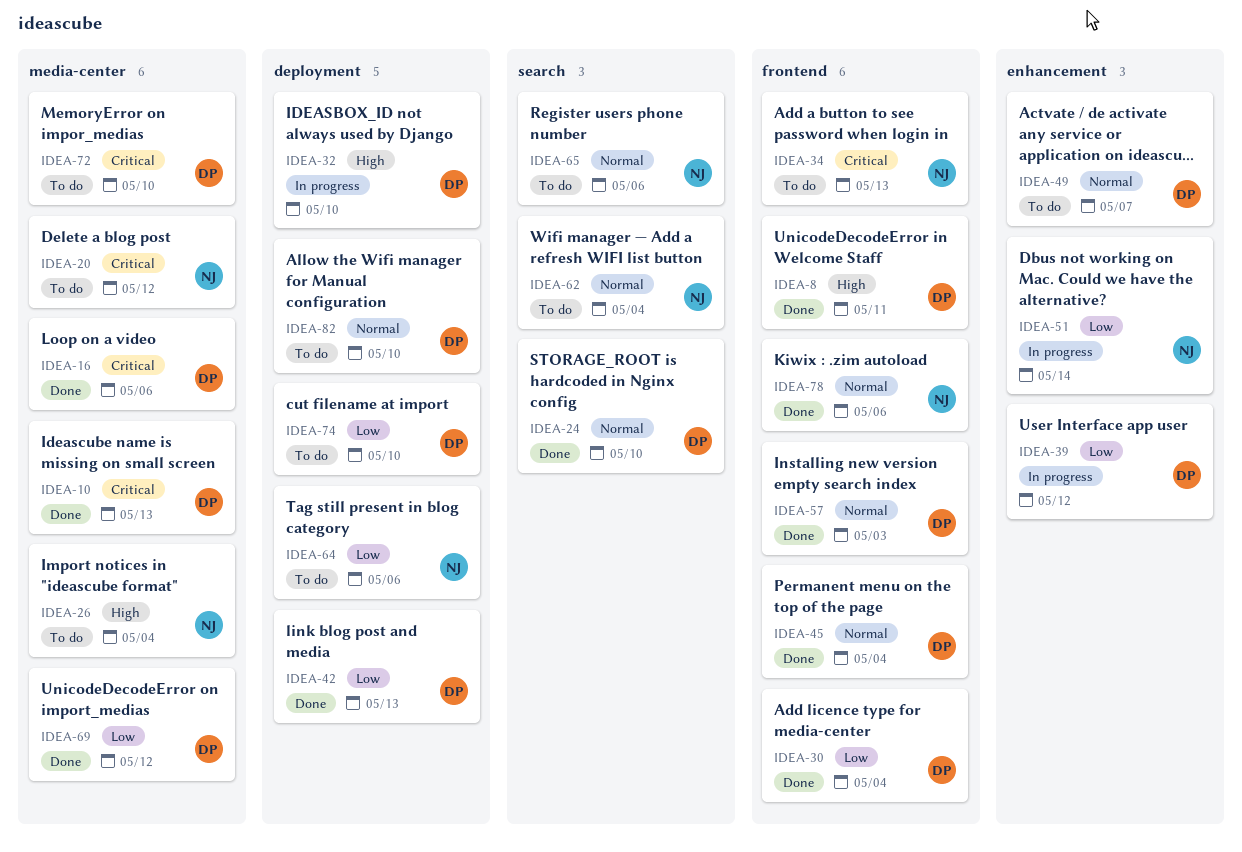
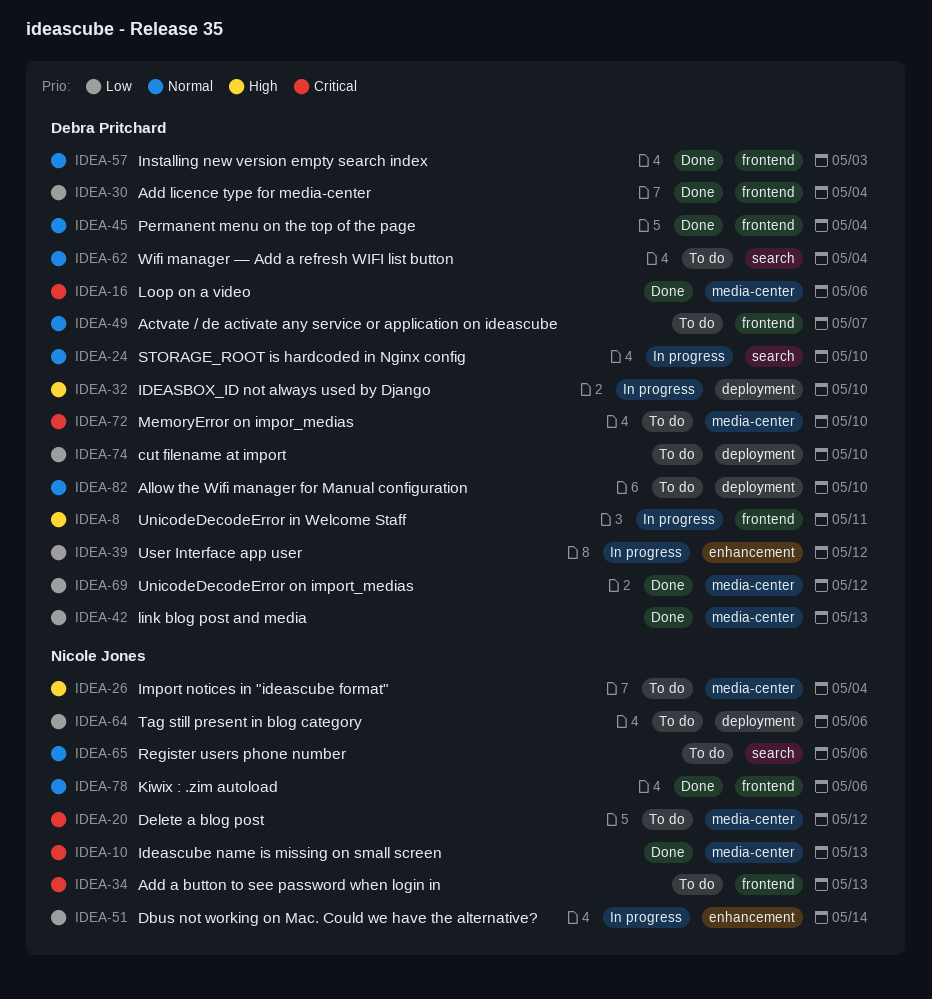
IDEA-8, status: Done -> In progress
IDEA-10, owner: Debra Pritchard -> Nicole Jones
IDEA-24, status: Done -> In progress
IDEA-42, label: deployment -> media-center
IDEA-49, label: enhancement -> frontend
IDEA-62, owner: Nicole Jones -> Debra Pritchard

